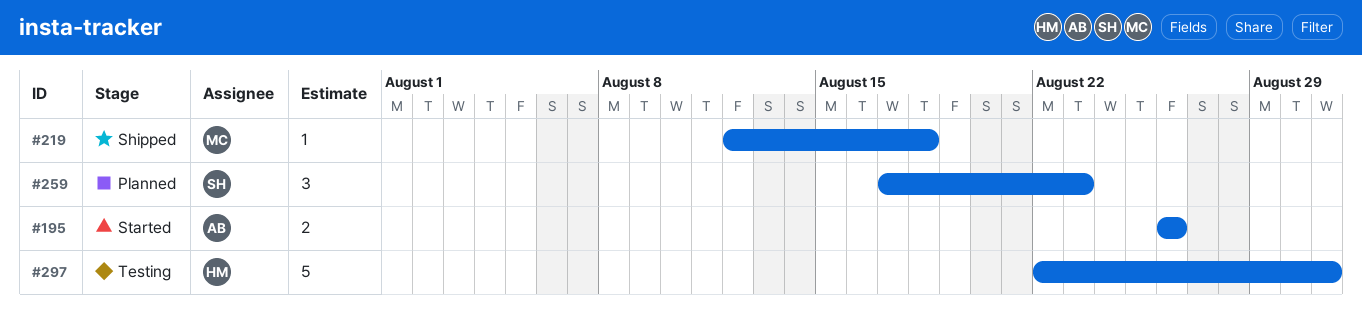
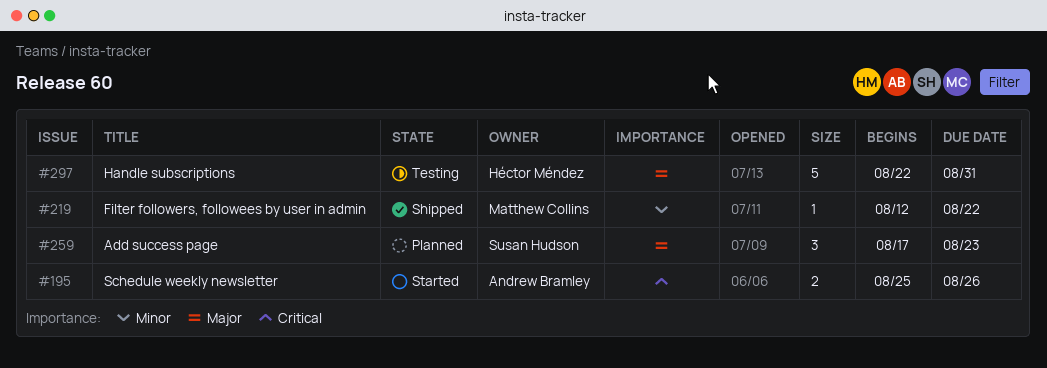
#195, start: Aug 26 -> Aug 25
#219, due: Aug 18 -> Aug 22

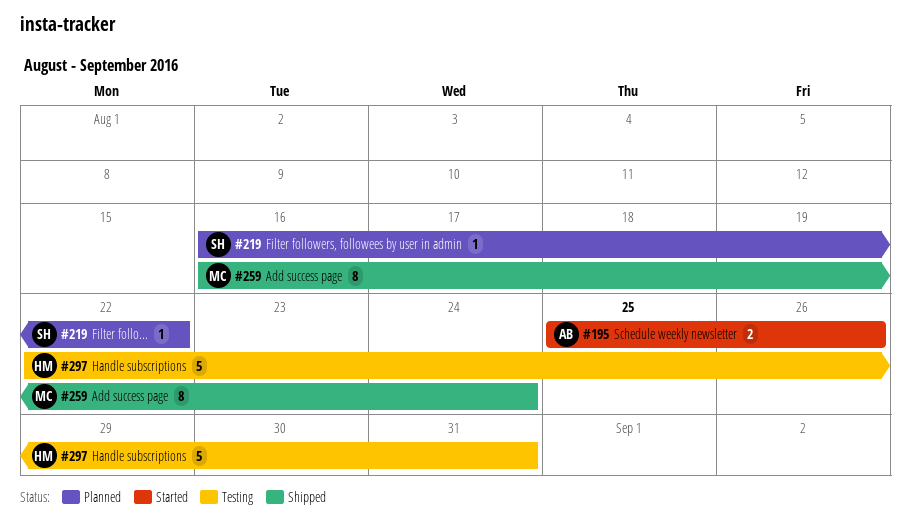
#219, status: Shipped -> Planned
#219, owner: Matthew Collins -> Susan Hudson
#219, start: Aug 12 -> Aug 16
#259, status: Planned -> Shipped
#259, owner: Susan Hudson -> Matthew Collins
#259, estimate: 3 -> 8
#259, start: Aug 17 -> Aug 16
#259, due: Aug 23 -> Aug 24

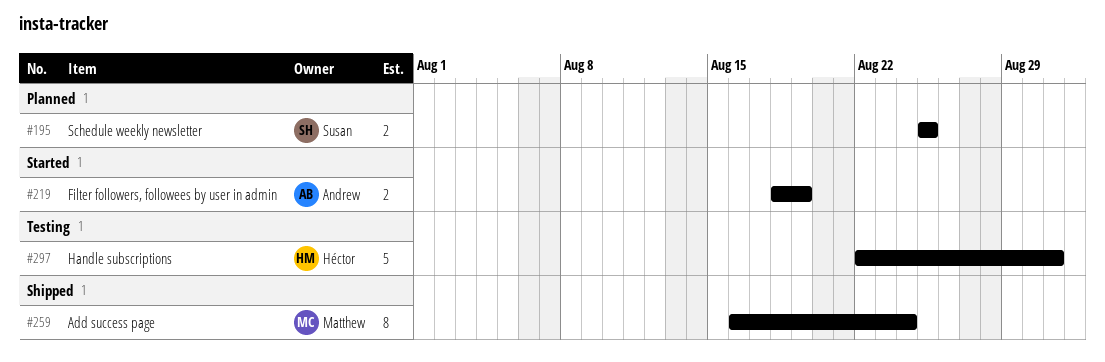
#195, status: Started -> Planned
#195, owner: Andrew -> Susan
#195, due: Aug 26 -> Aug 25
#219, status: Planned -> Started
#219, owner: Susan -> Andrew
#219, estimate: 1 -> 2
#219, start: Aug 16 -> Aug 18
#219, due: Aug 22 -> Aug 19

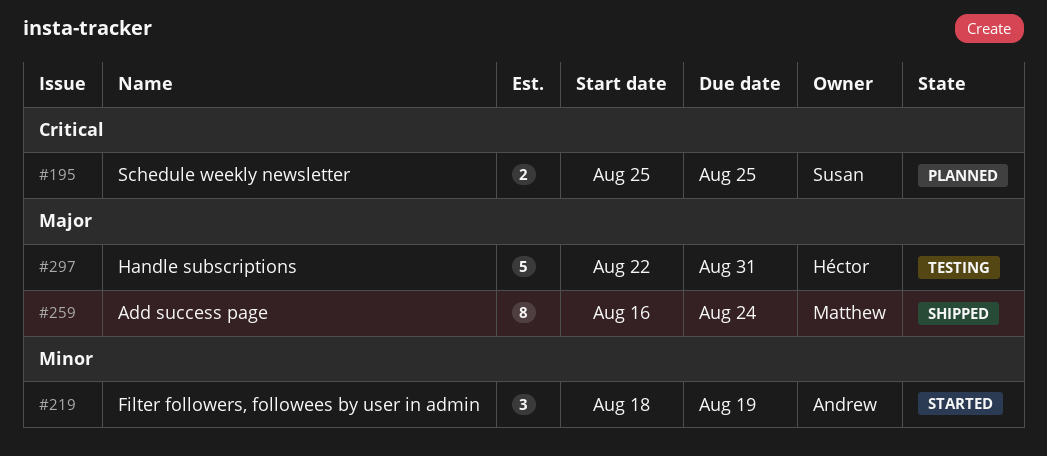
#219, estimate: 2 -> 3

